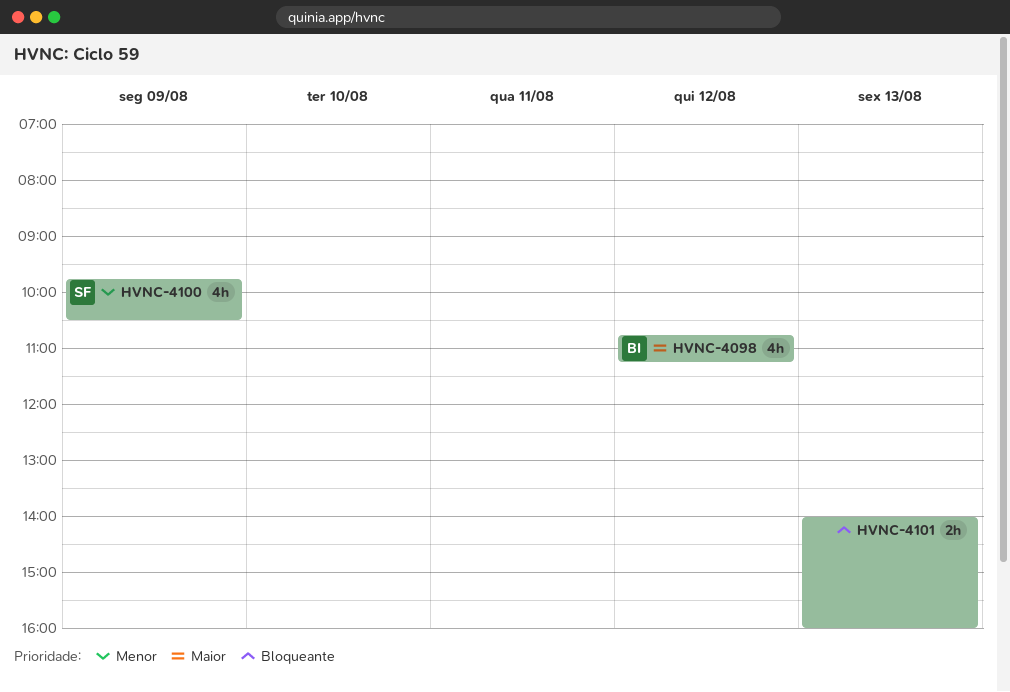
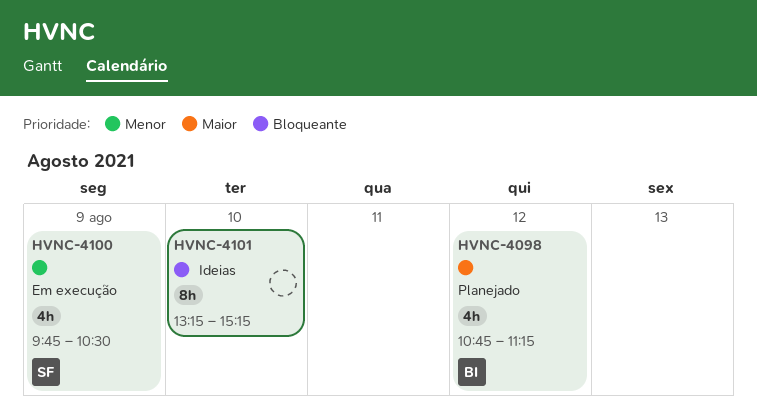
HVNC-4101, estimate: 2h -> 8h
HVNC-4101, day: Aug 13 -> Aug 10
HVNC-4101, begins: 14:00 -> 13:15
HVNC-4101, ends: 16:00 -> 15:15

